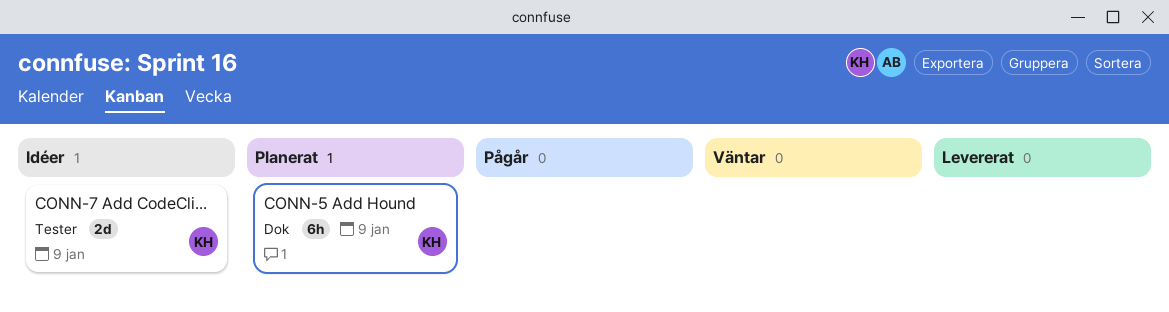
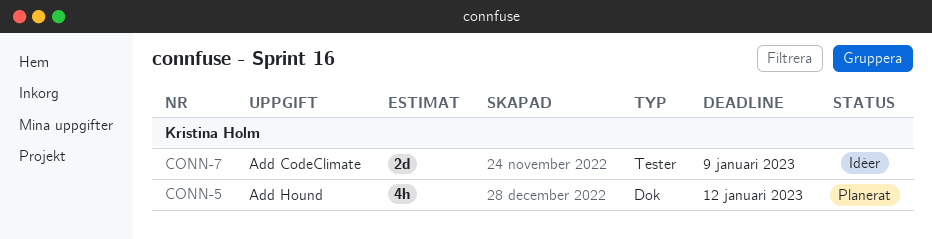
CONN-5, estimate: 6h -> 4h
CONN-5, due: Jan 9 -> Jan 12

